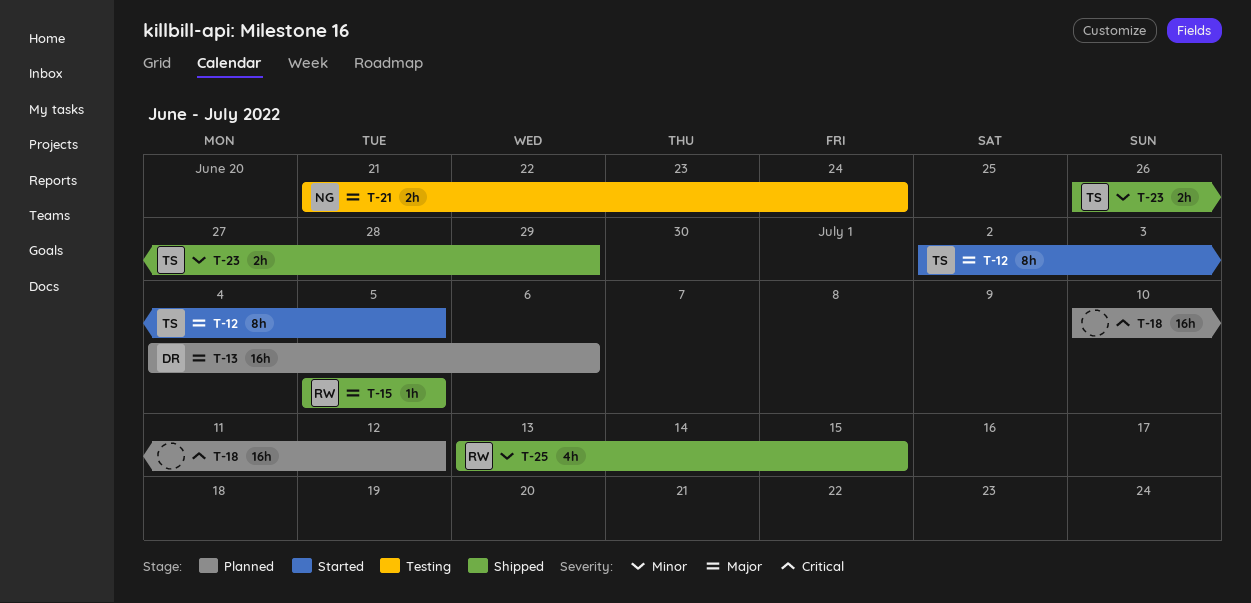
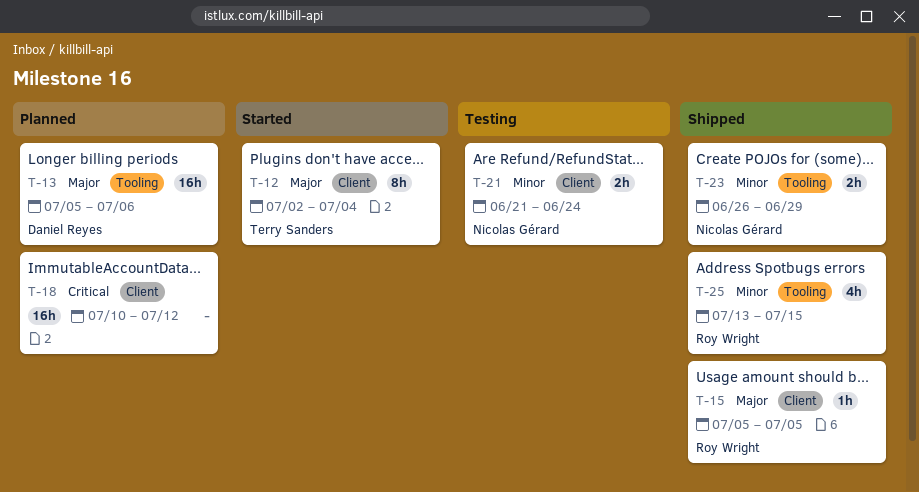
T-12, due: Jul 5 -> Jul 4
T-13, start: Jul 4 -> Jul 5
T-21, priority: Major -> Minor
T-23, owner: Terry Sanders -> Nicolas Gérard

